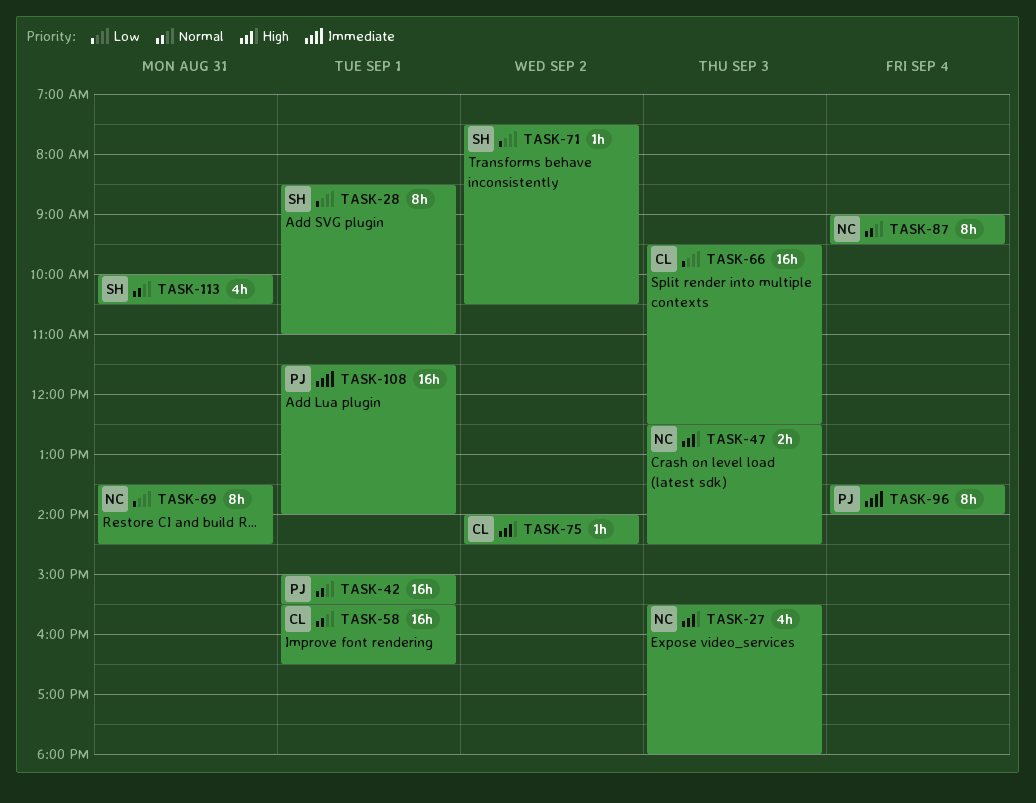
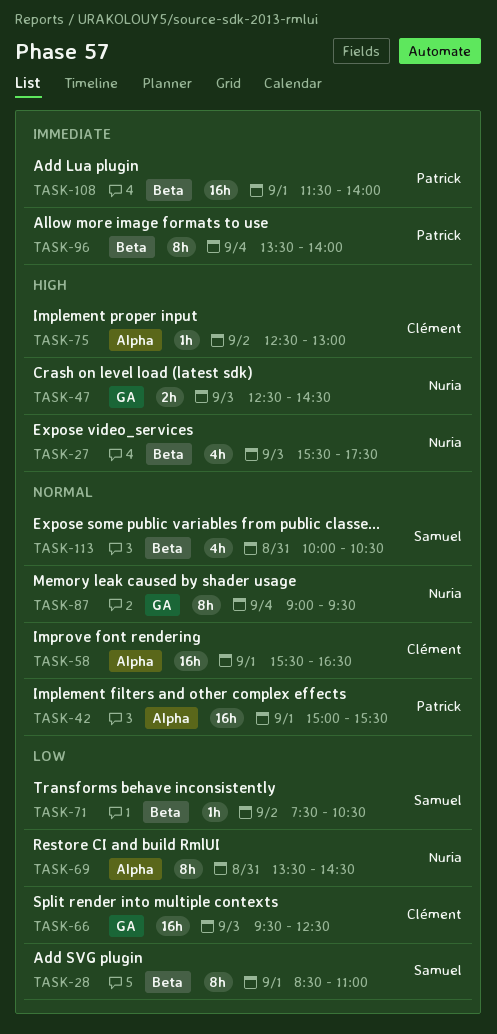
TASK-27, ends: 18:00 -> 17:30
TASK-75, begins: 14:00 -> 12:30
TASK-75, ends: 14:30 -> 13:00

